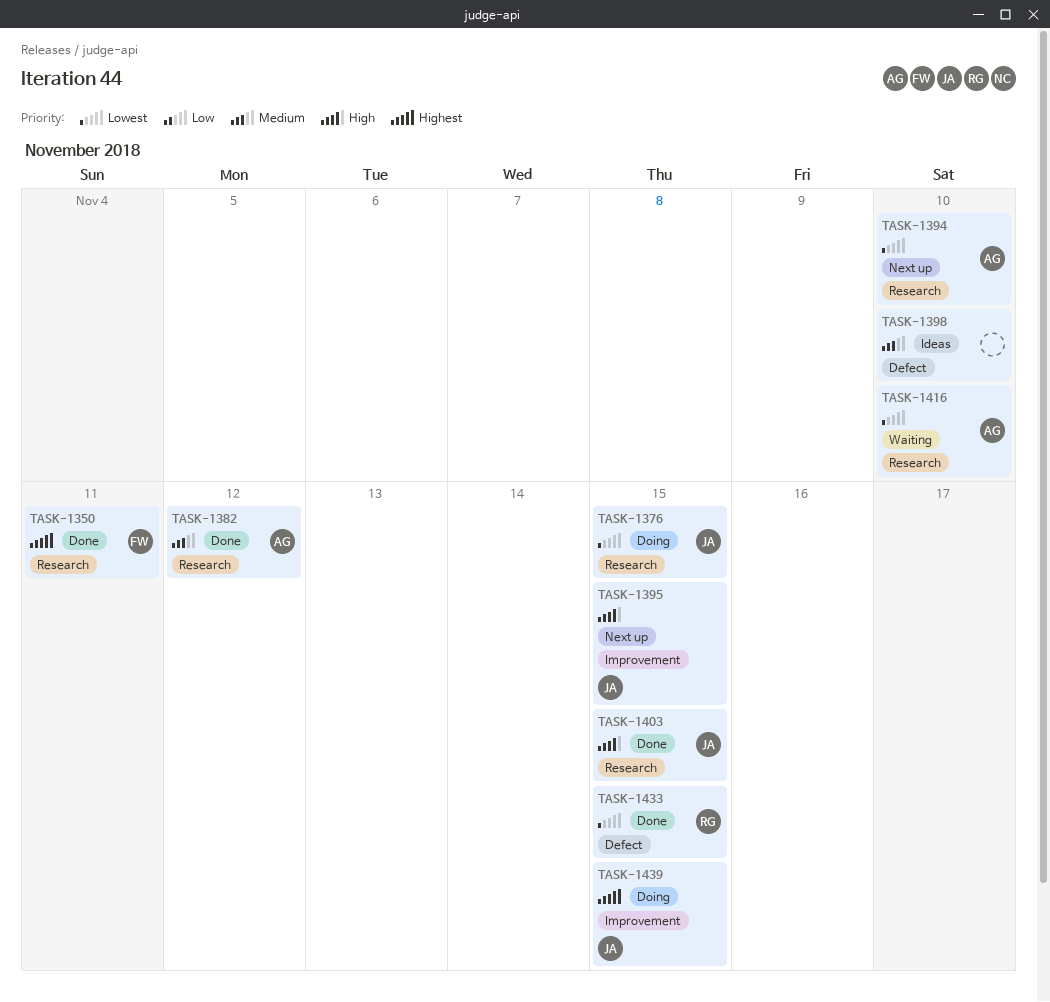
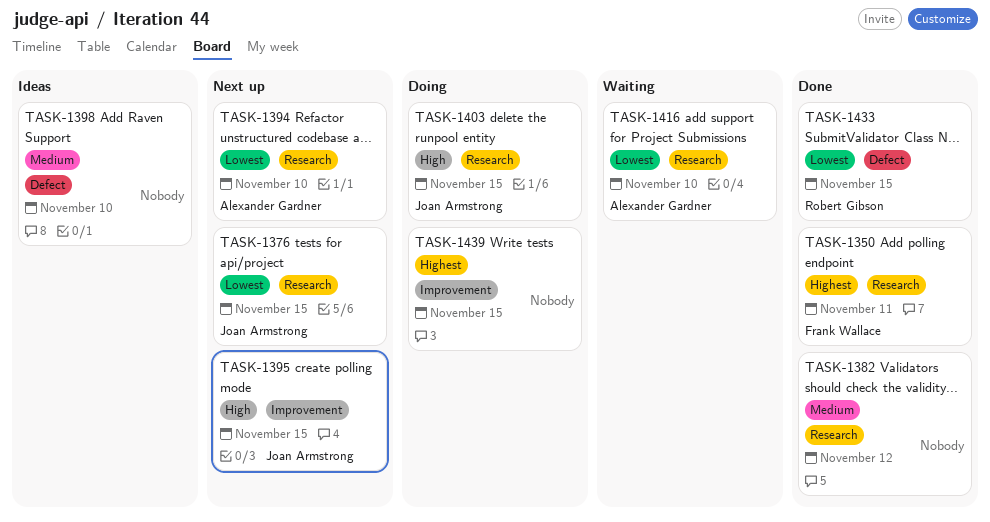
TASK-1376, status: Doing -> Next up
TASK-1382, owner: Alexander Gardner -> none
TASK-1403, status: Done -> Doing
TASK-1439, owner: Joan Armstrong -> none

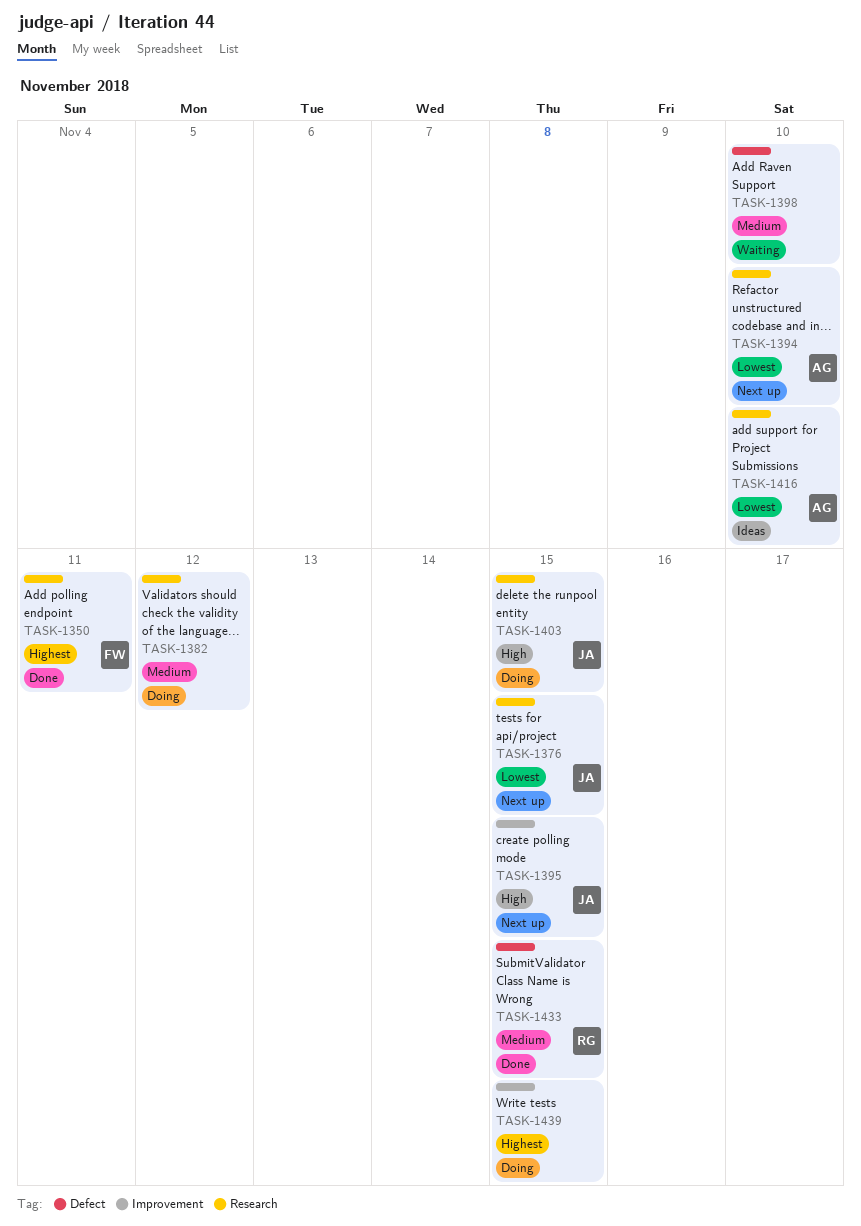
TASK-1382, status: Done -> Doing
TASK-1398, status: Ideas -> Waiting
TASK-1416, status: Waiting -> Ideas
TASK-1433, priority: Lowest -> Medium

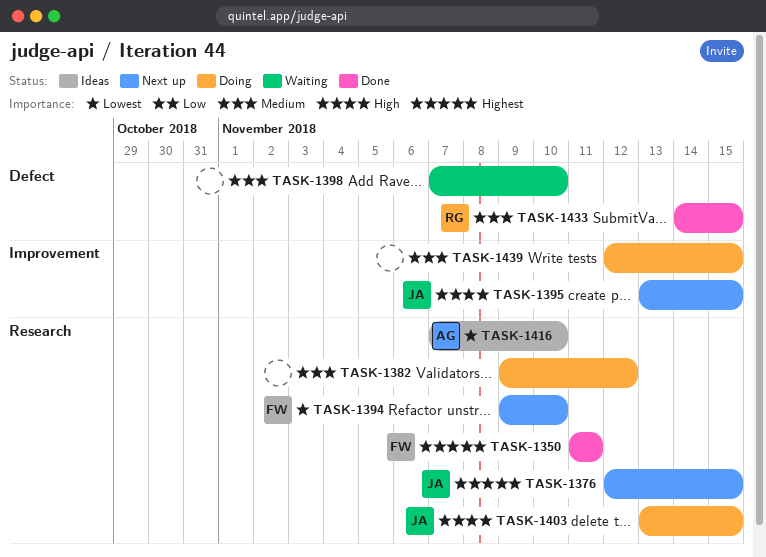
TASK-1376, priority: Lowest -> Highest
TASK-1394, owner: AG -> FW
TASK-1439, priority: Highest -> Medium

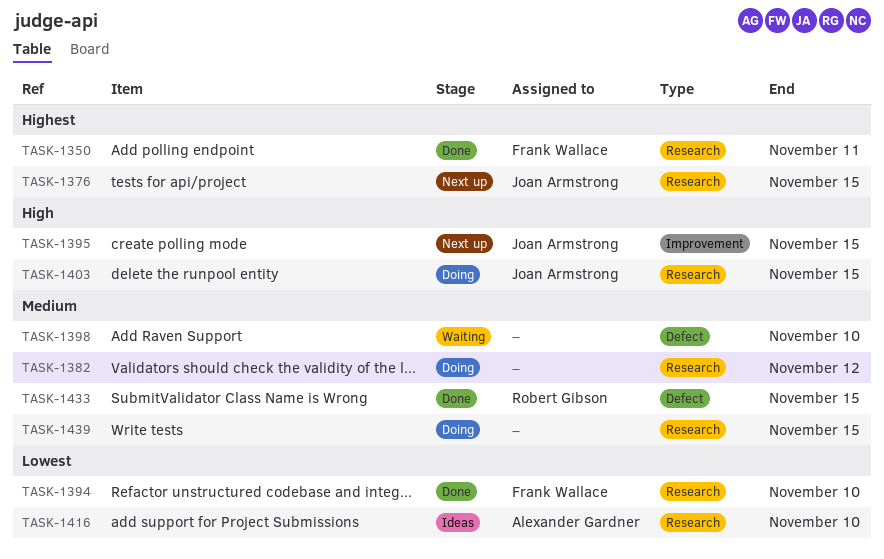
TASK-1394, status: Next up -> Done
TASK-1439, label: Improvement -> Research

